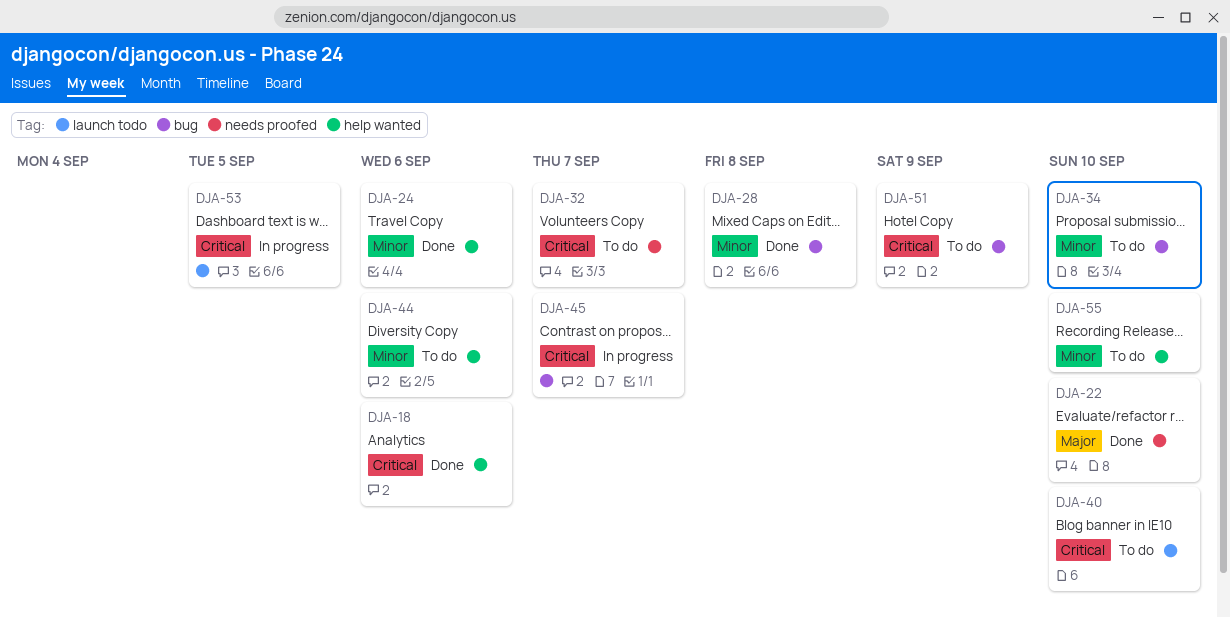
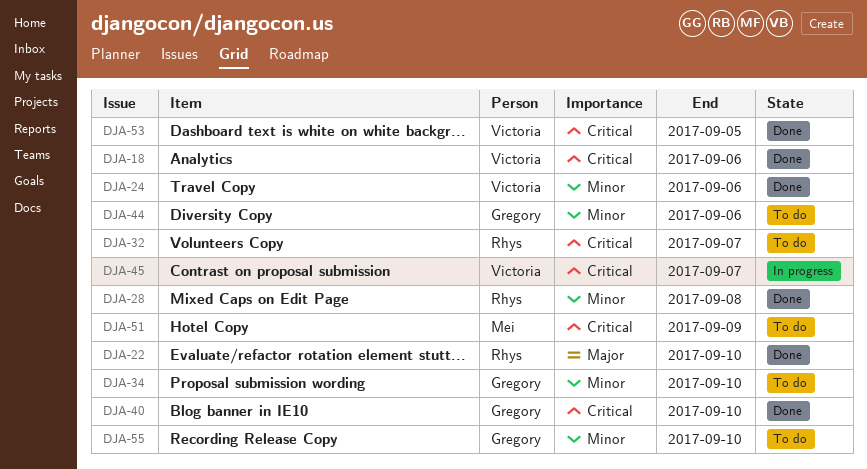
DJA-40, status: To do -> Done
DJA-53, status: In progress -> Done

